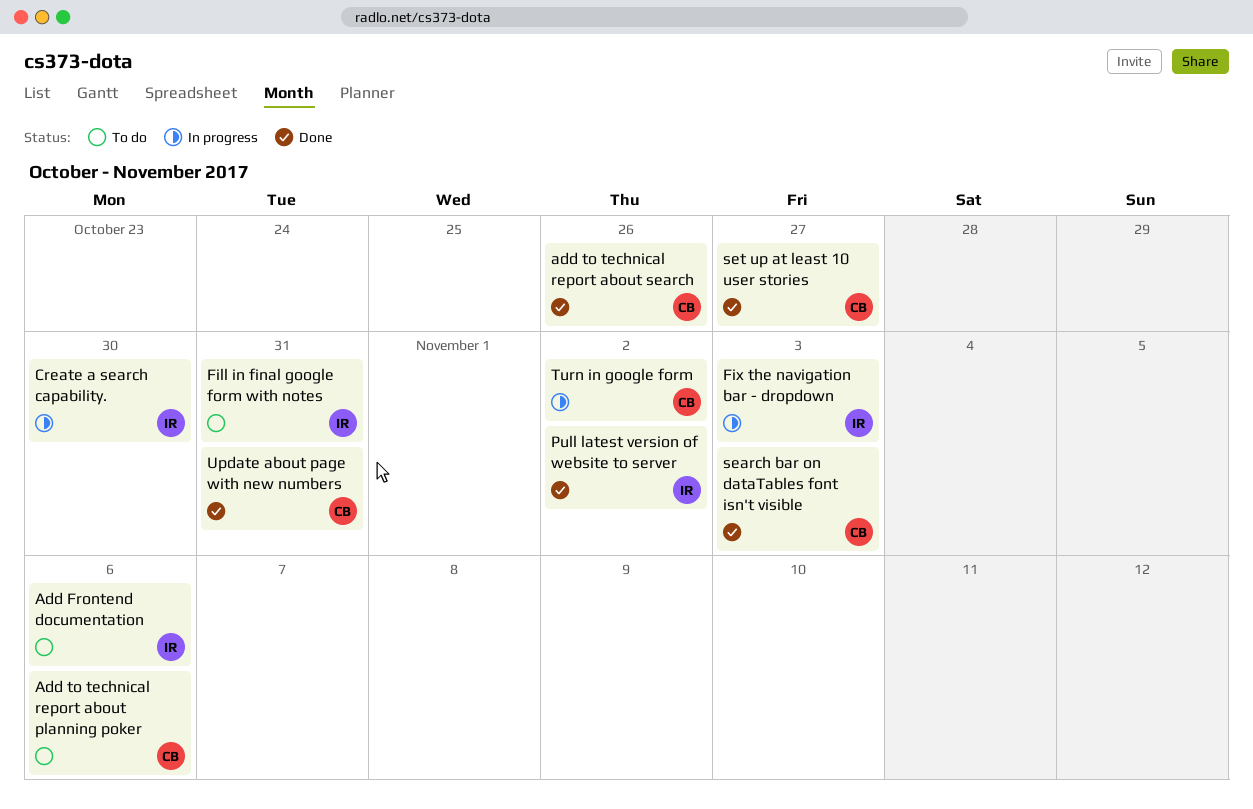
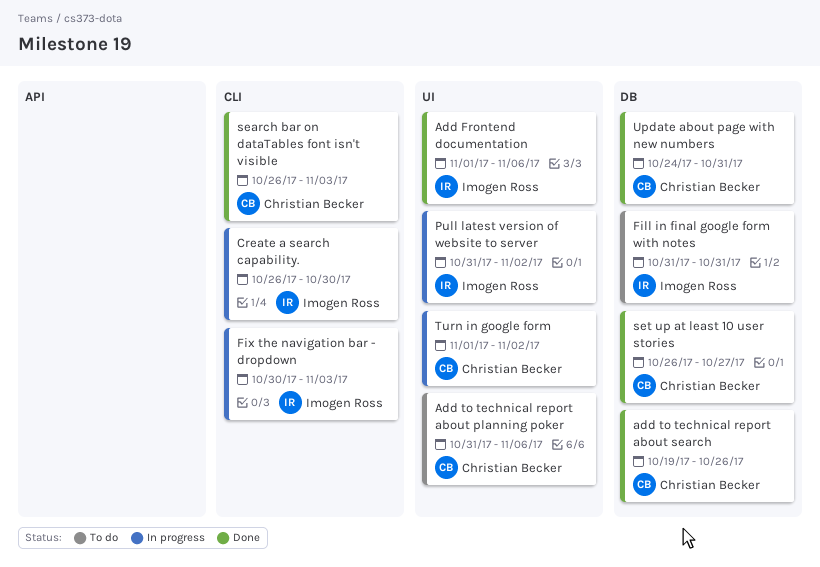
Add Frontend documentation, status: To do -> Done
Pull latest version of website to server, status: Done -> In progress

